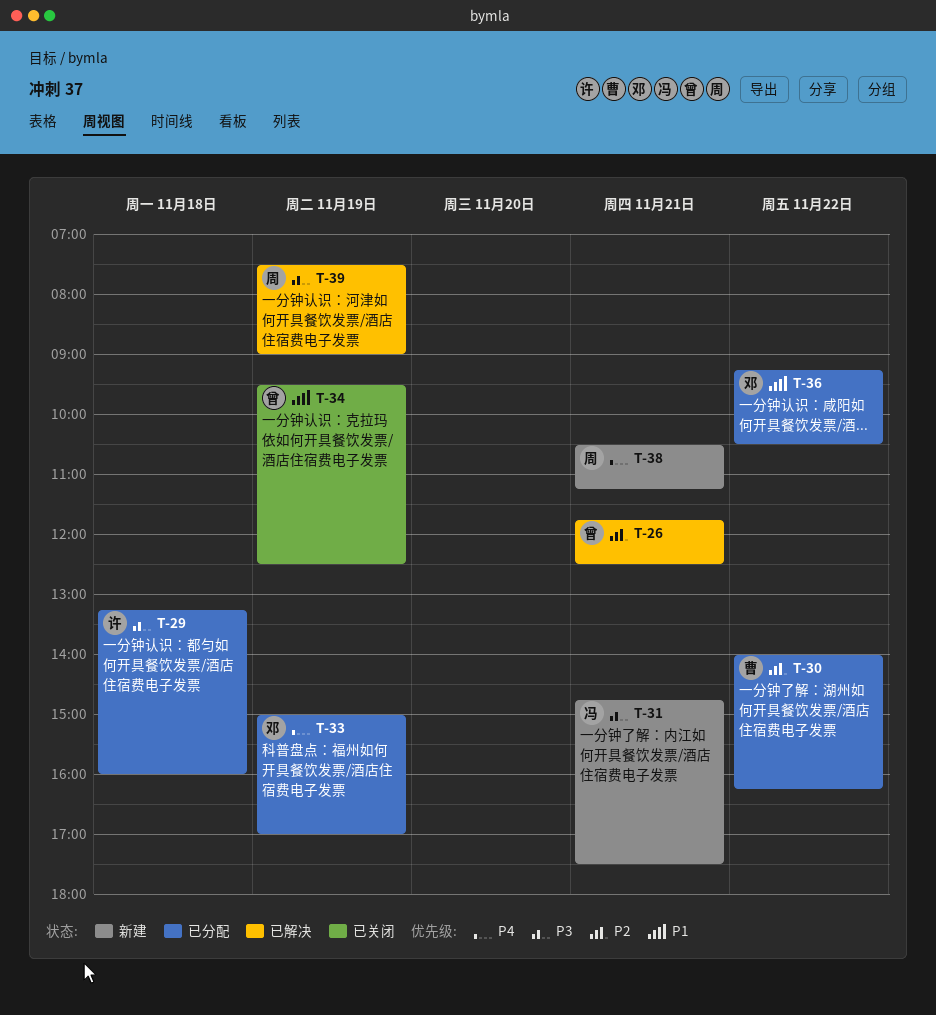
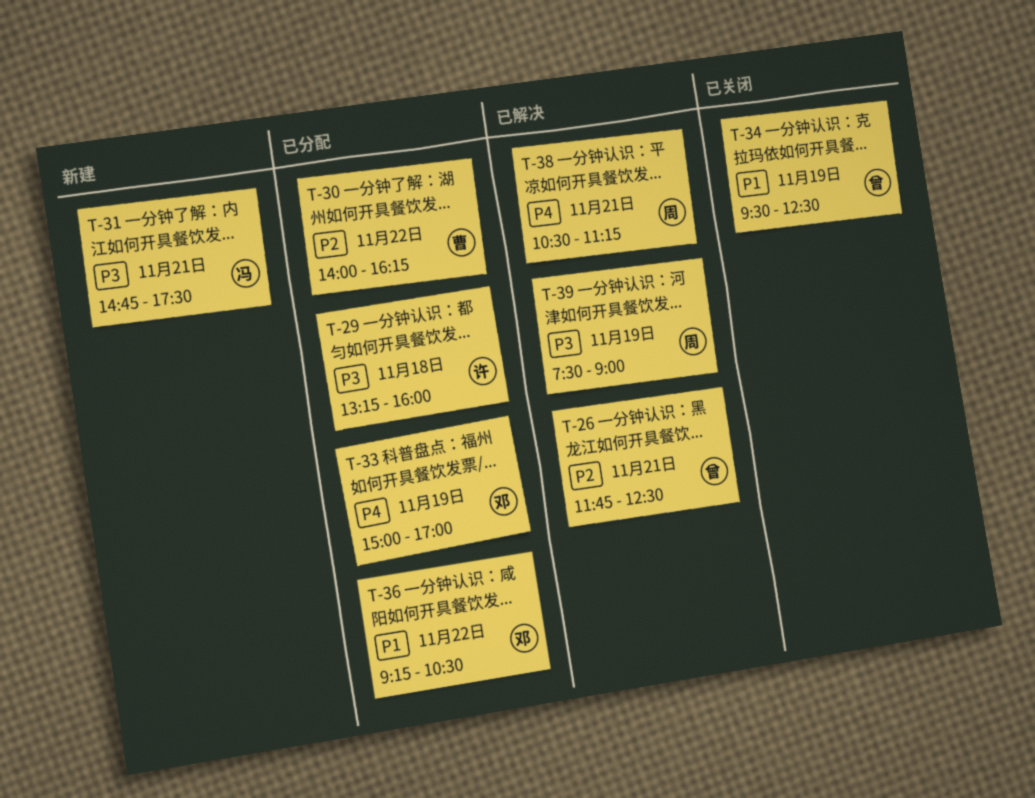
T-38, status: 新建 -> 已解决

